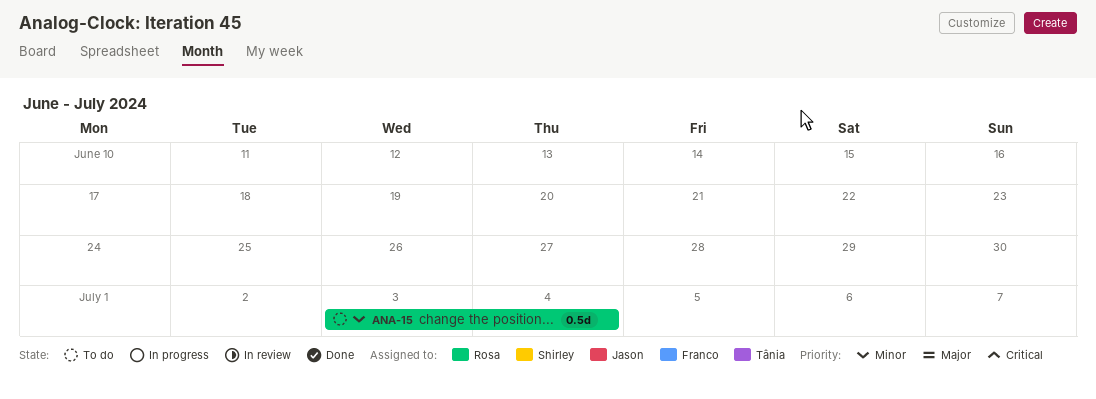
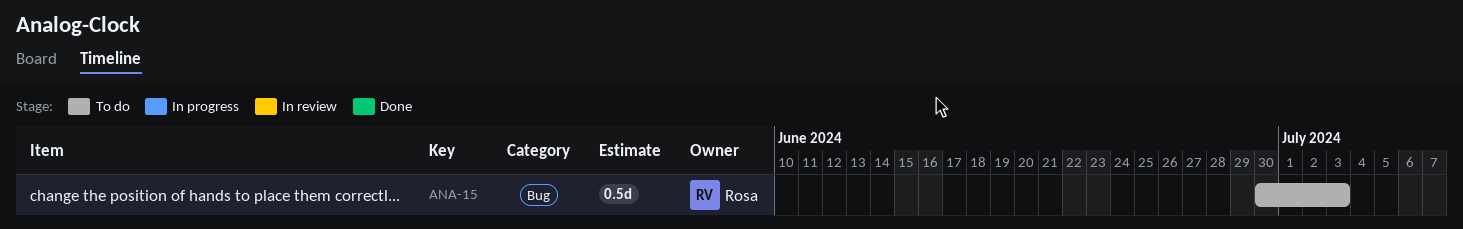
ANA-15, start: Jul 3 -> Jun 30
ANA-15, due: Jul 4 -> Jul 3

